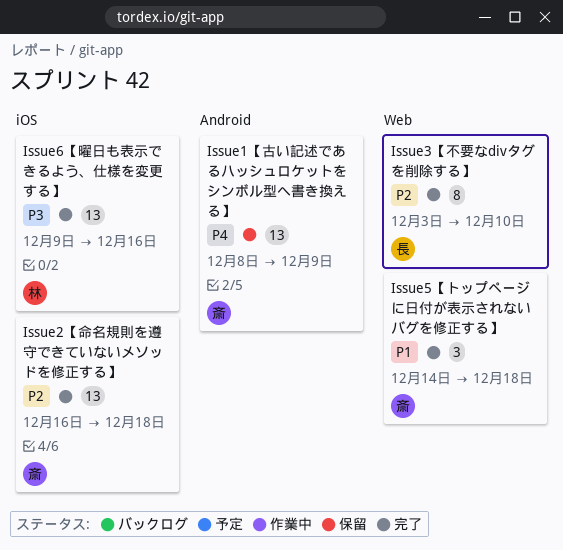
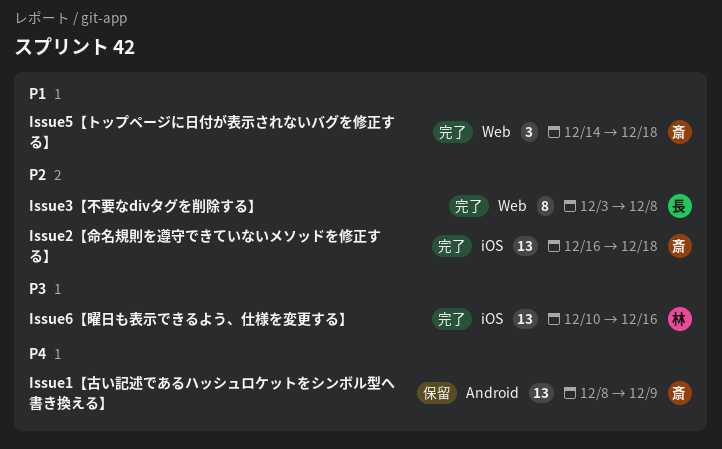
Issue3【不要なdivタグを削除する】, due: Dec 10 -> Dec 8
Issue6【曜日も表示できるよう、仕様を変更する】, start: Dec 9 -> Dec 10

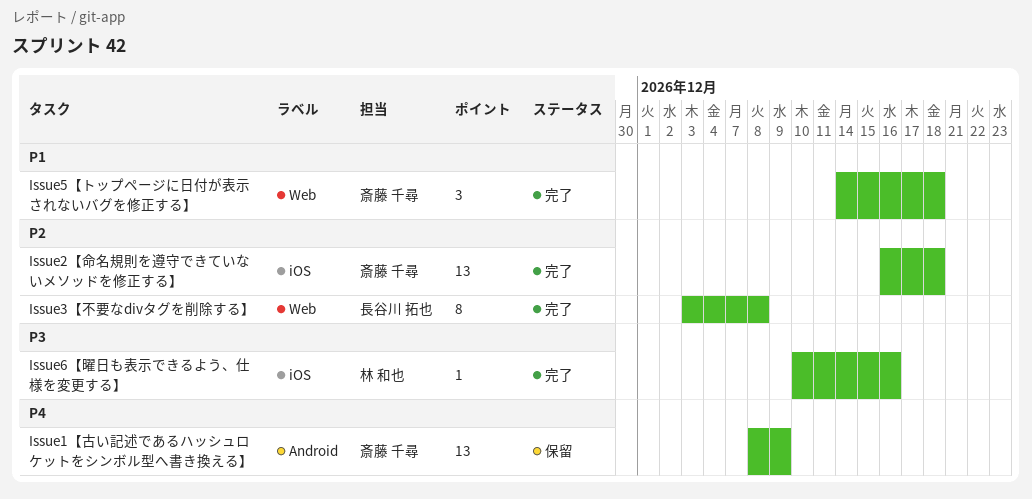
Issue6【曜日も表示できるよう、仕様を変更する】, estimate: 13 -> 1

